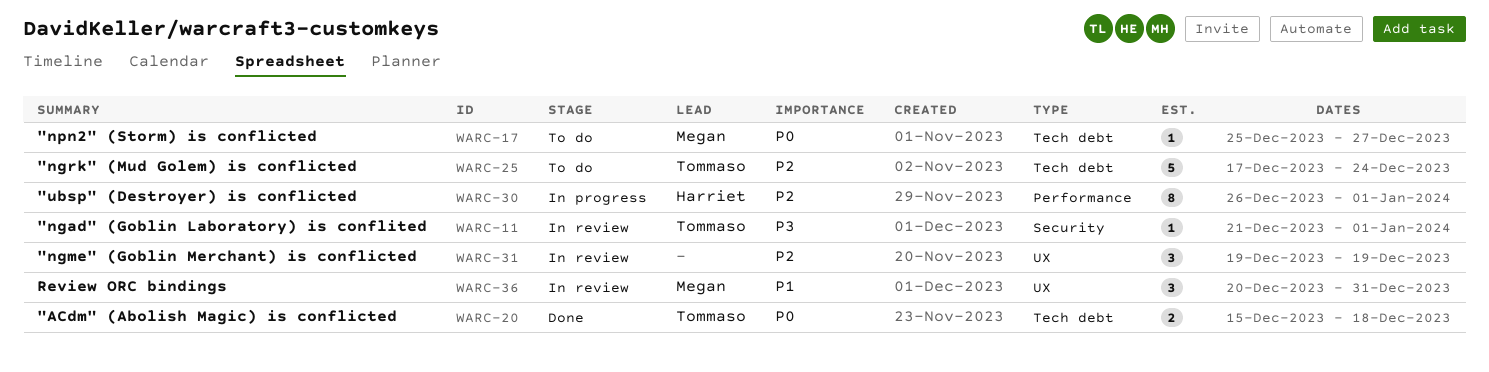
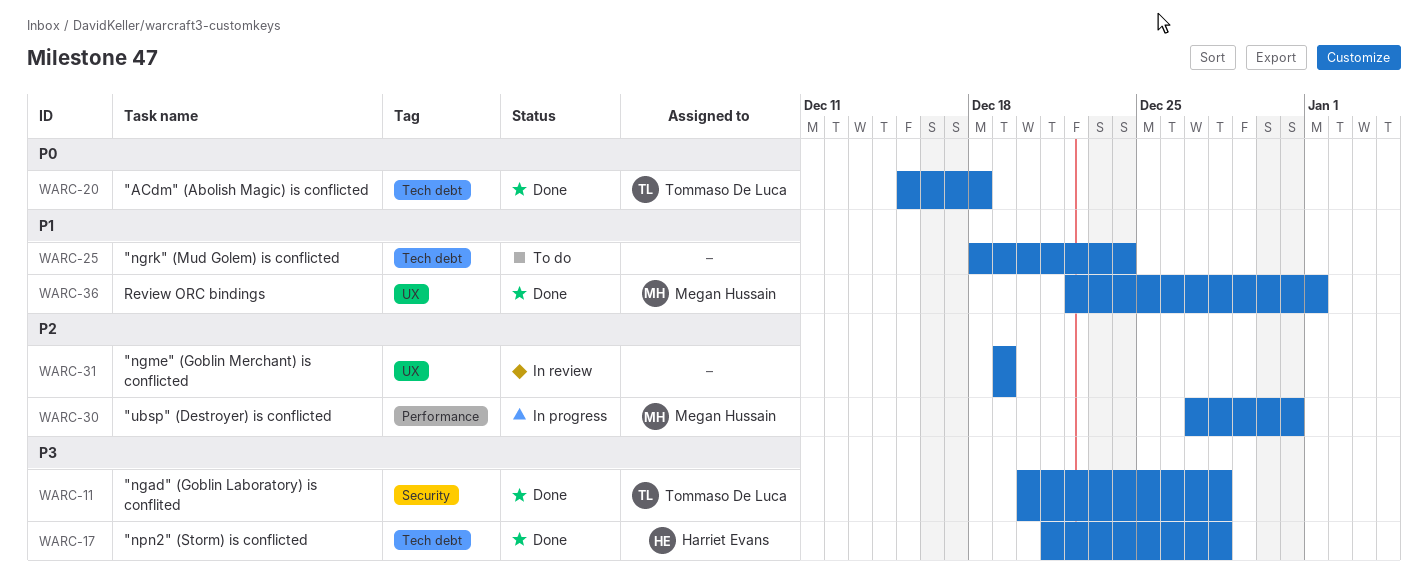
WARC-11, status: In review -> Done
WARC-11, start: Dec 21 -> Dec 20
WARC-11, due: Jan 1 -> Dec 28
WARC-17, status: To do -> Done
WARC-17, owner: Megan Hussain -> Harriet Evans
WARC-17, priority: P0 -> P3
WARC-17, start: Dec 25 -> Dec 21
WARC-17, due: Dec 27 -> Dec 28
WARC-25, owner: Tommaso De Luca -> none
WARC-25, priority: P2 -> P1
WARC-25, start: Dec 17 -> Dec 18
WARC-30, owner: Harriet Evans -> Megan Hussain
WARC-30, start: Dec 26 -> Dec 27
WARC-30, due: Jan 1 -> Dec 31
WARC-36, status: In review -> Done
WARC-36, start: Dec 20 -> Dec 22
WARC-36, due: Dec 31 -> Jan 1

